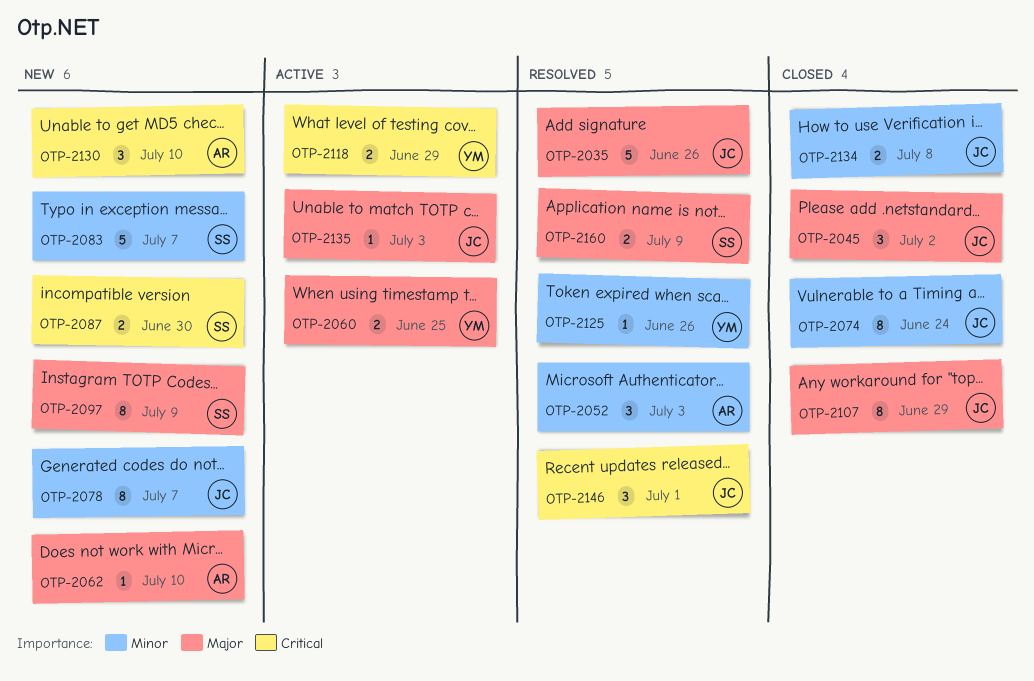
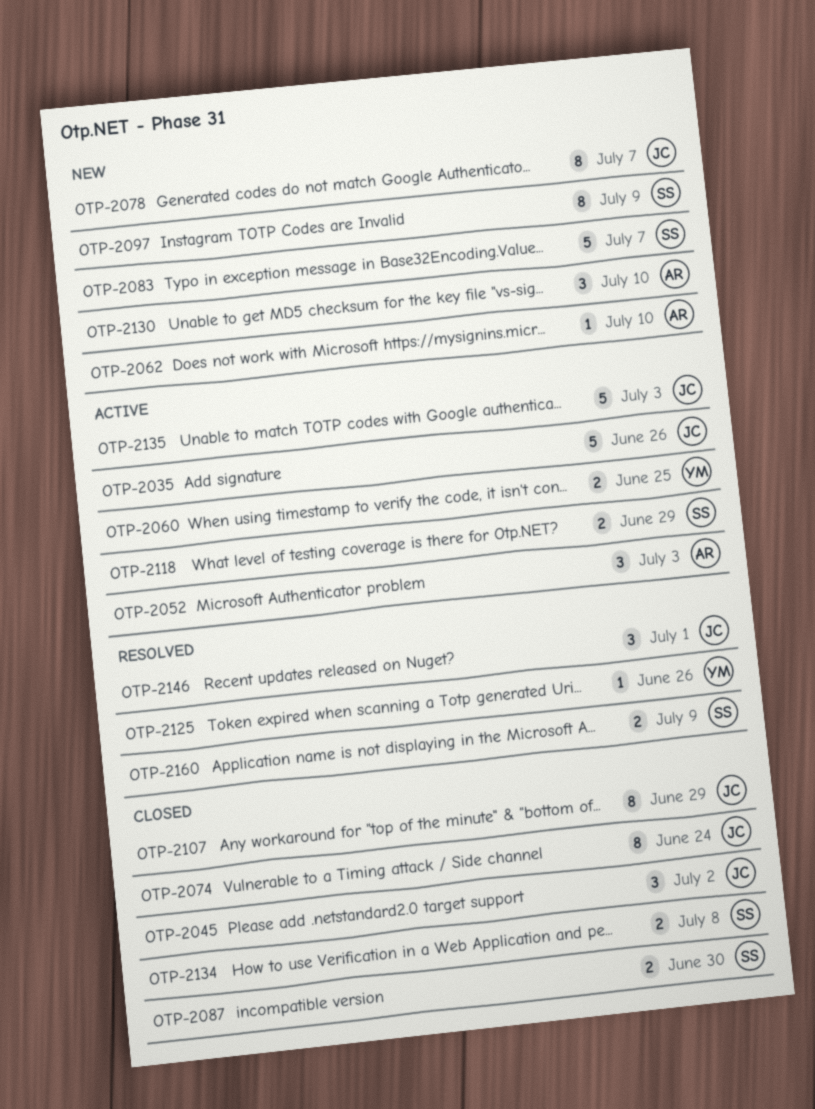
OTP-2035, status: Resolved -> Active
OTP-2052, status: Resolved -> Active
OTP-2087, status: New -> Closed
OTP-2118, owner: YM -> SS
OTP-2134, owner: JC -> SS
OTP-2135, estimate: 1 -> 5

